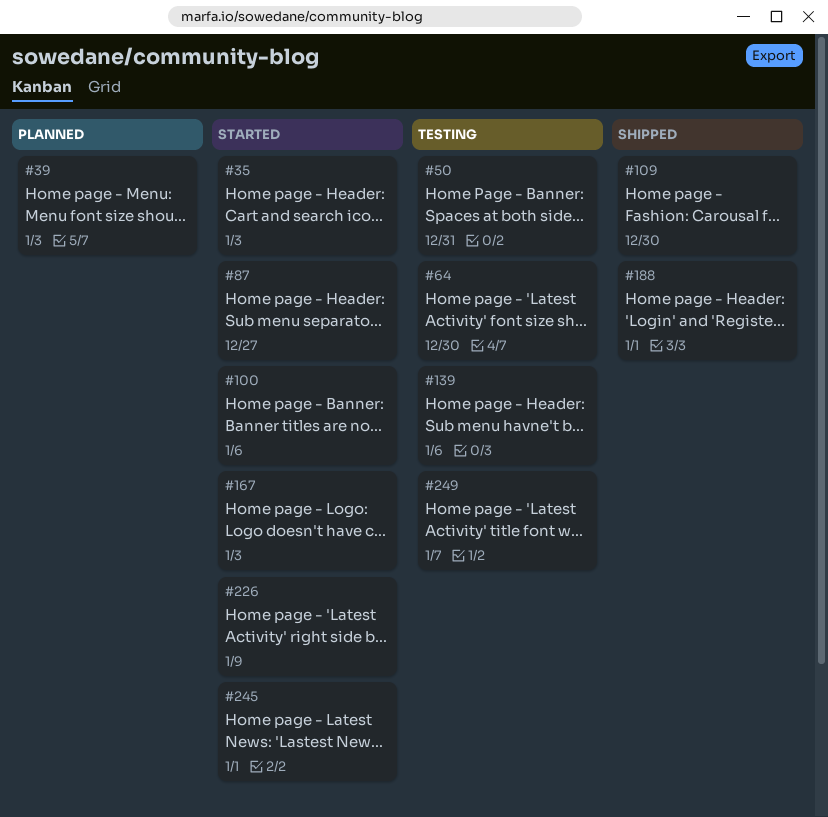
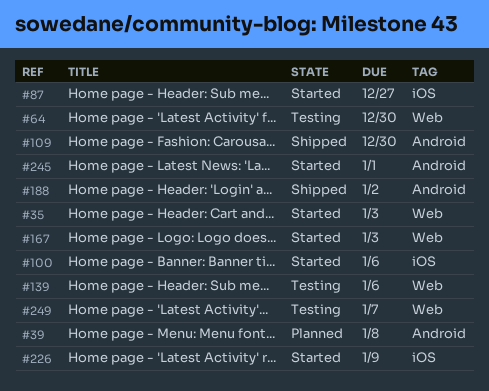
#39, due: Jan 3 -> Jan 8
#50: present -> none
#188, due: Jan 1 -> Jan 2

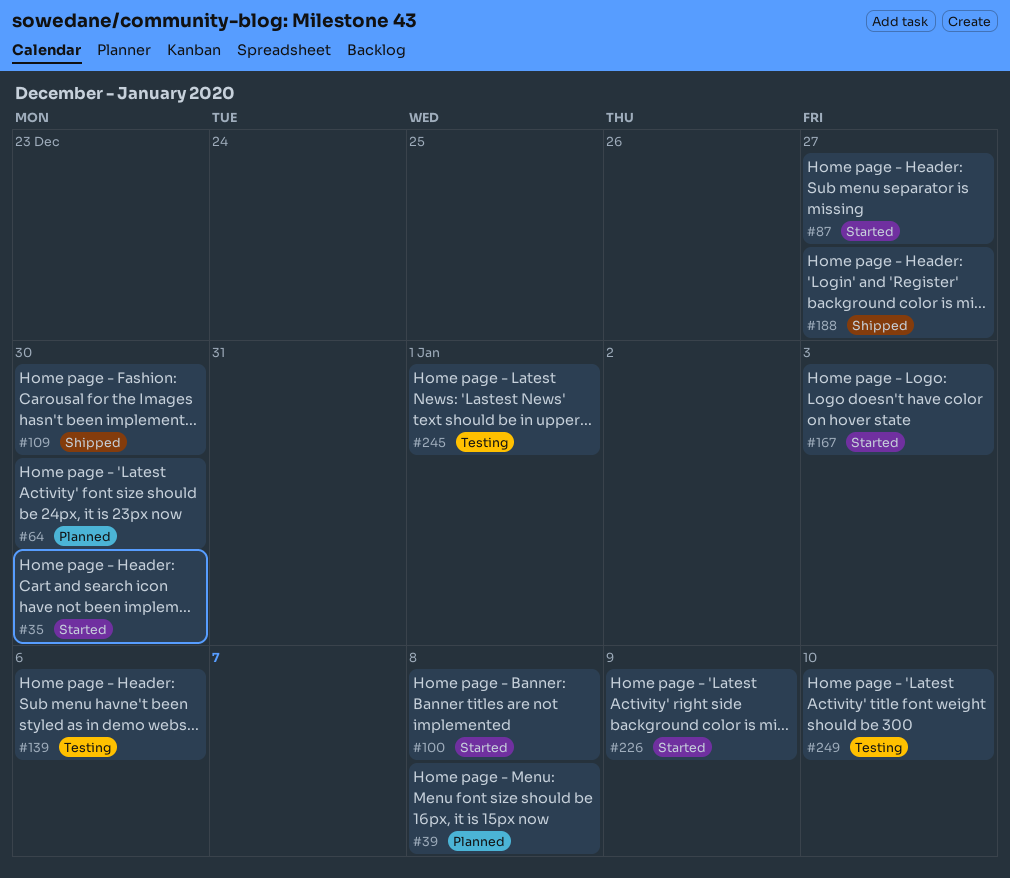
#35, due: Jan 3 -> Dec 30
#64, status: Testing -> Planned
#100, due: Jan 6 -> Jan 8
#188, due: Jan 2 -> Dec 27
#245, status: Started -> Testing
#249, due: Jan 7 -> Jan 10

